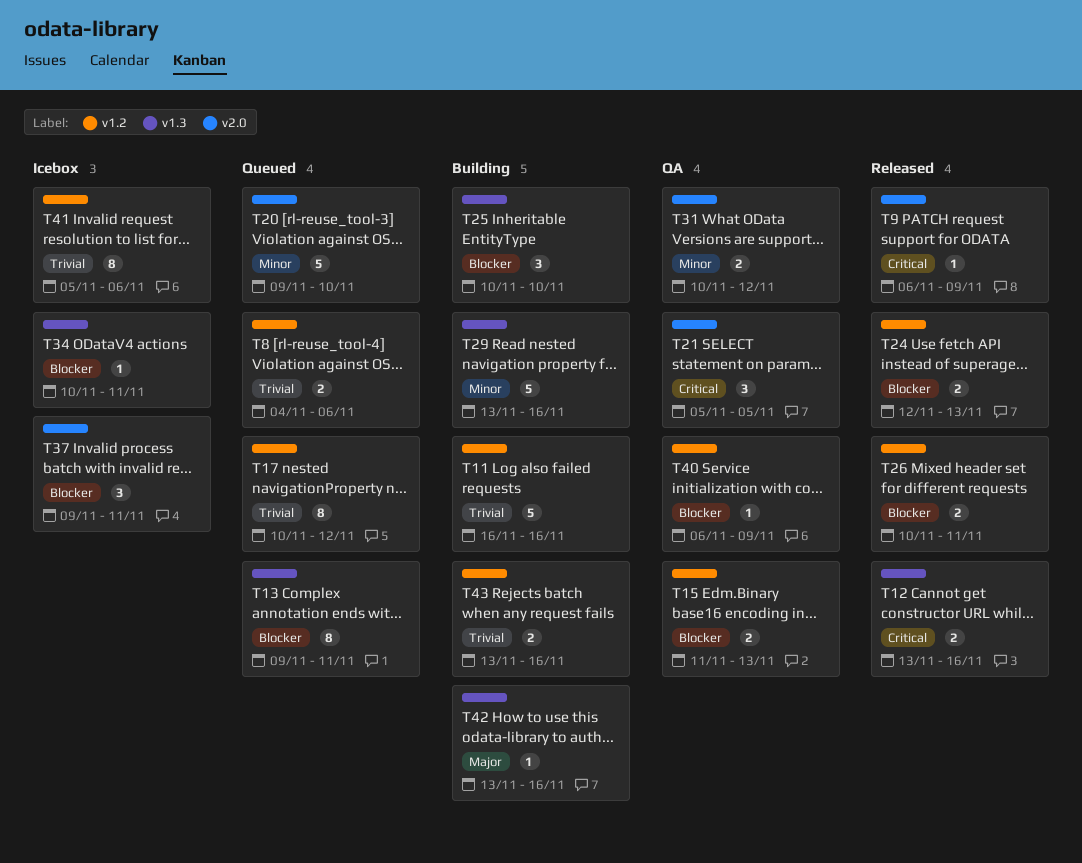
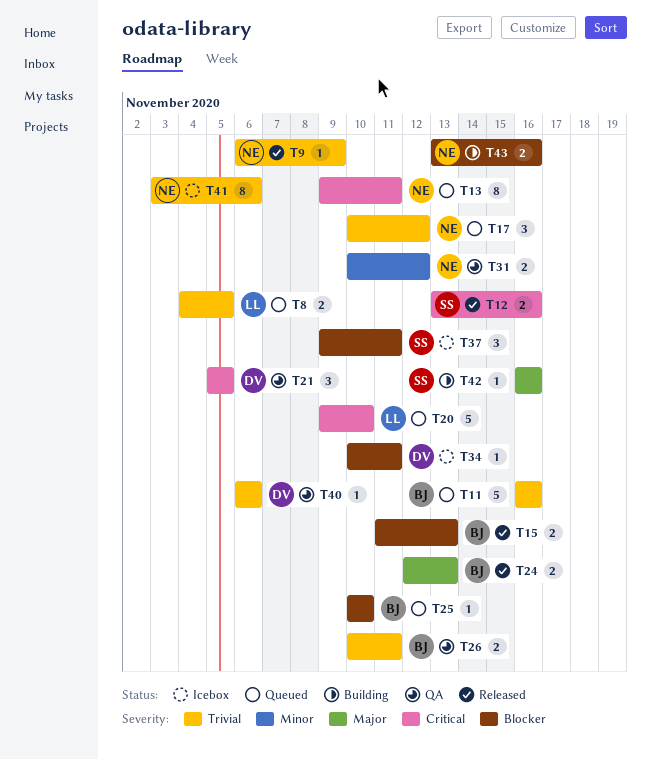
T8, due: Nov 6 -> Nov 5
T9, priority: Critical -> Trivial
T11, status: Building -> Queued
T13, priority: Blocker -> Critical
T15, status: QA -> Released
T17, estimate: 8 -> 3
T20, priority: Minor -> Critical
T24, priority: Blocker -> Major
T25, status: Building -> Queued
T25, estimate: 3 -> 1
T26, status: Released -> QA
T26, priority: Blocker -> Trivial
T29: present -> none
T40, priority: Blocker -> Trivial
T40, due: Nov 9 -> Nov 6
T41, start: Nov 5 -> Nov 3
T42, start: Nov 13 -> Nov 16
T43, priority: Trivial -> Blocker

